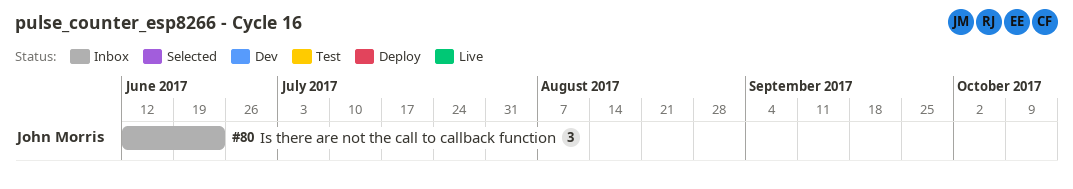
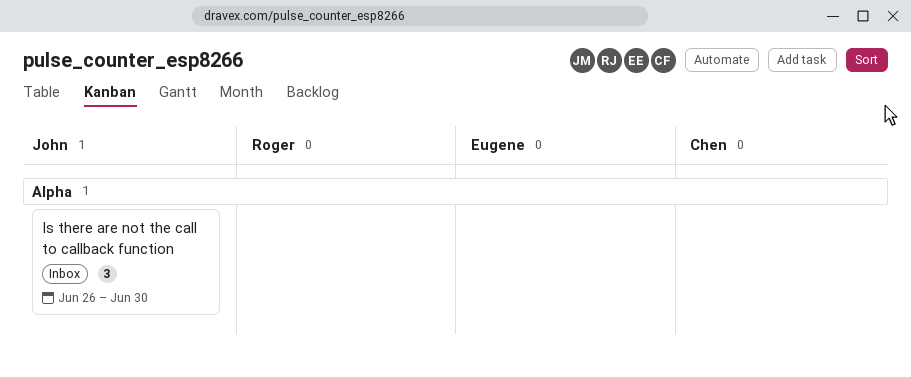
Is there are not the call to callback function, start: Jun 12 -> Jun 26
Is there are not the call to callback function, due: Jun 23 -> Jun 30

